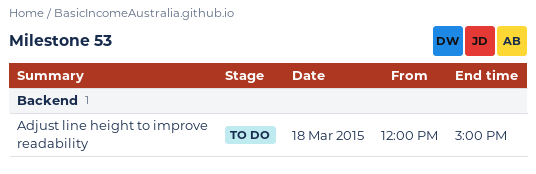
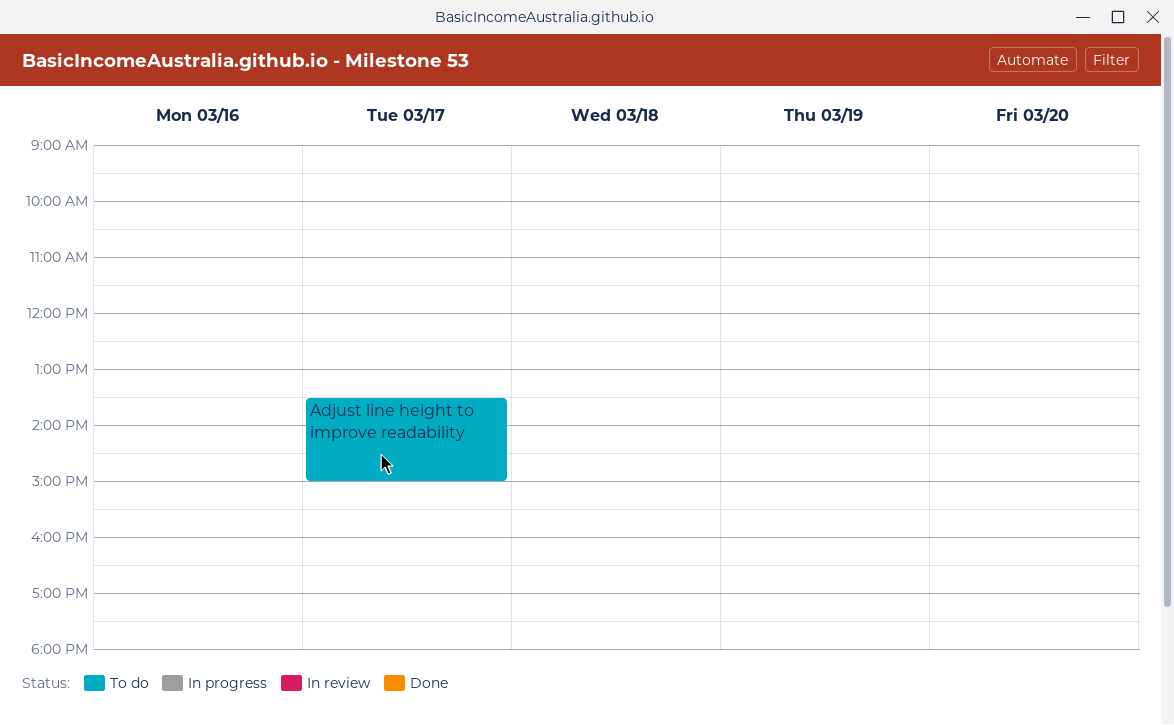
Adjust line height to improve readability, day: Mar 18 -> Mar 17
Adjust line height to improve readability, begins: 12:00 -> 13:30

